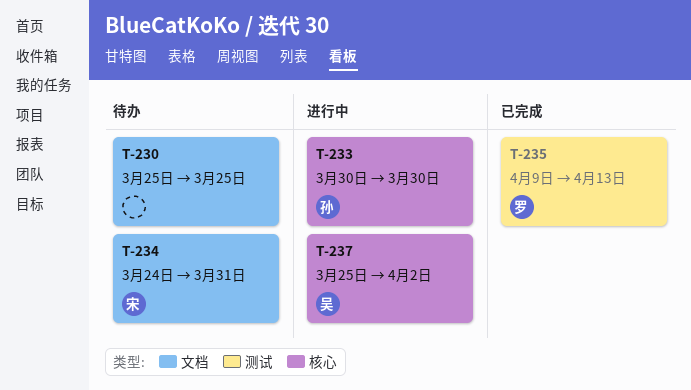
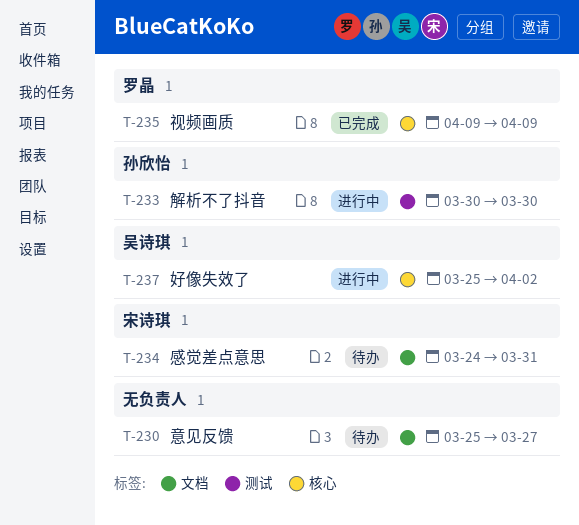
T-230, due: Mar 25 -> Mar 27
T-233, label: 核心 -> 测试
T-235, label: 测试 -> 核心
T-235, due: Apr 13 -> Apr 9

